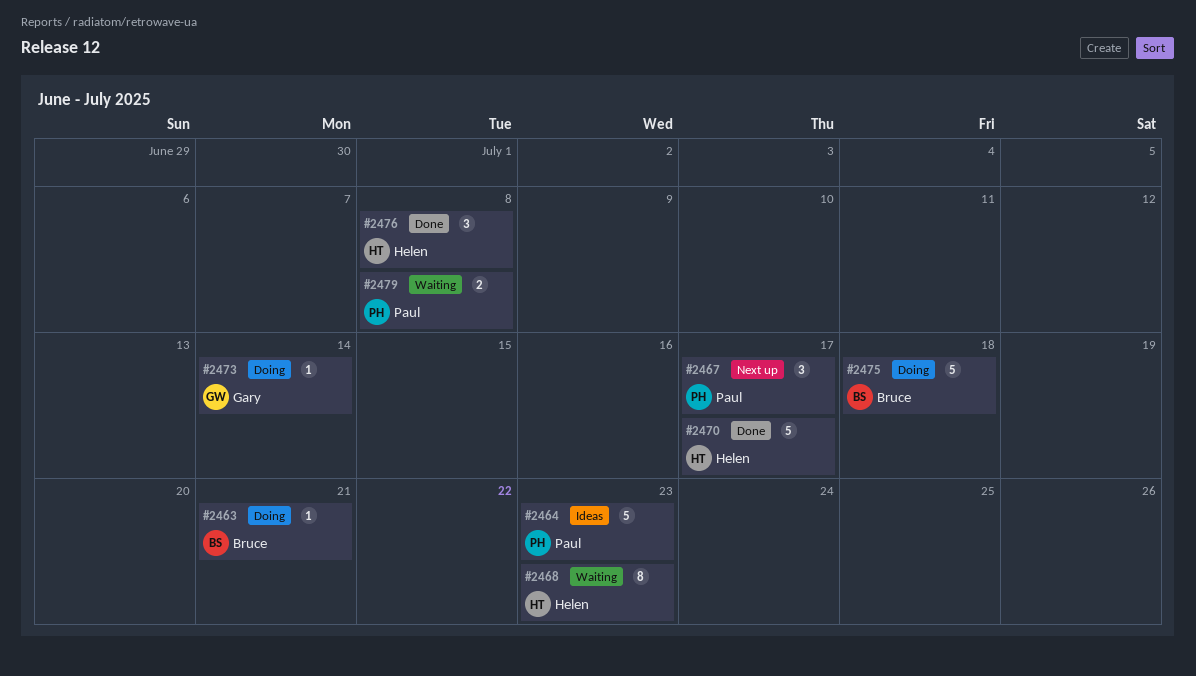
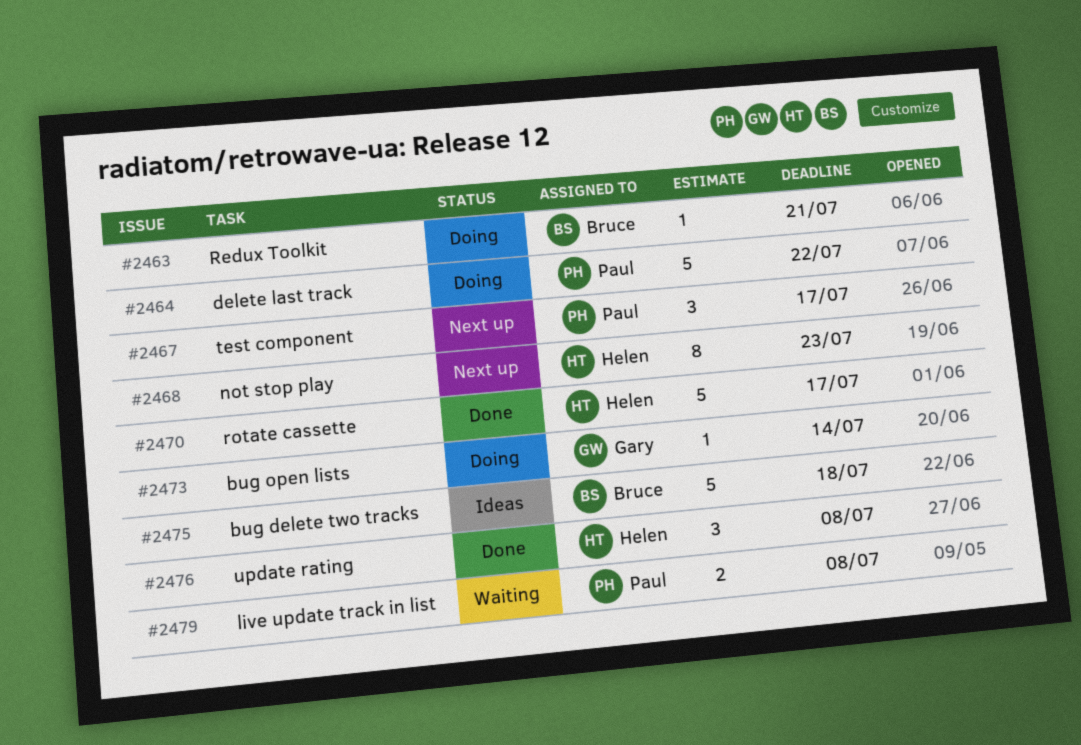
#2464, status: Ideas -> Doing
#2464, due: Jul 23 -> Jul 22
#2468, status: Waiting -> Next up
#2475, status: Doing -> Ideas

